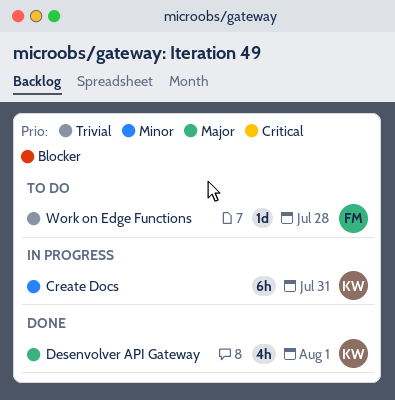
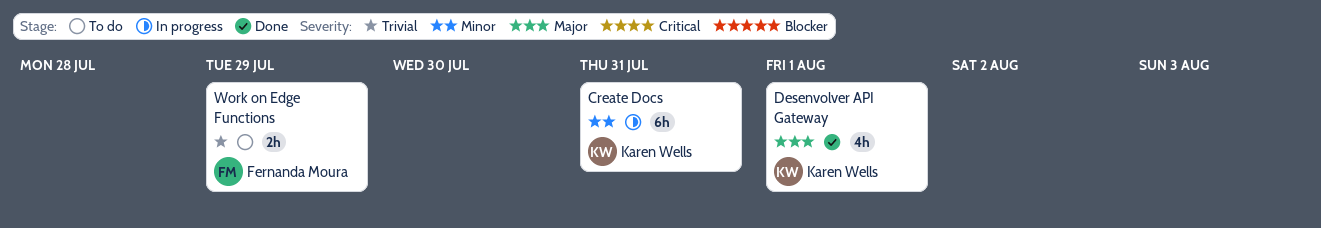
Work on Edge Functions, estimate: 1d -> 2h
Work on Edge Functions, due: Jul 28 -> Jul 29

